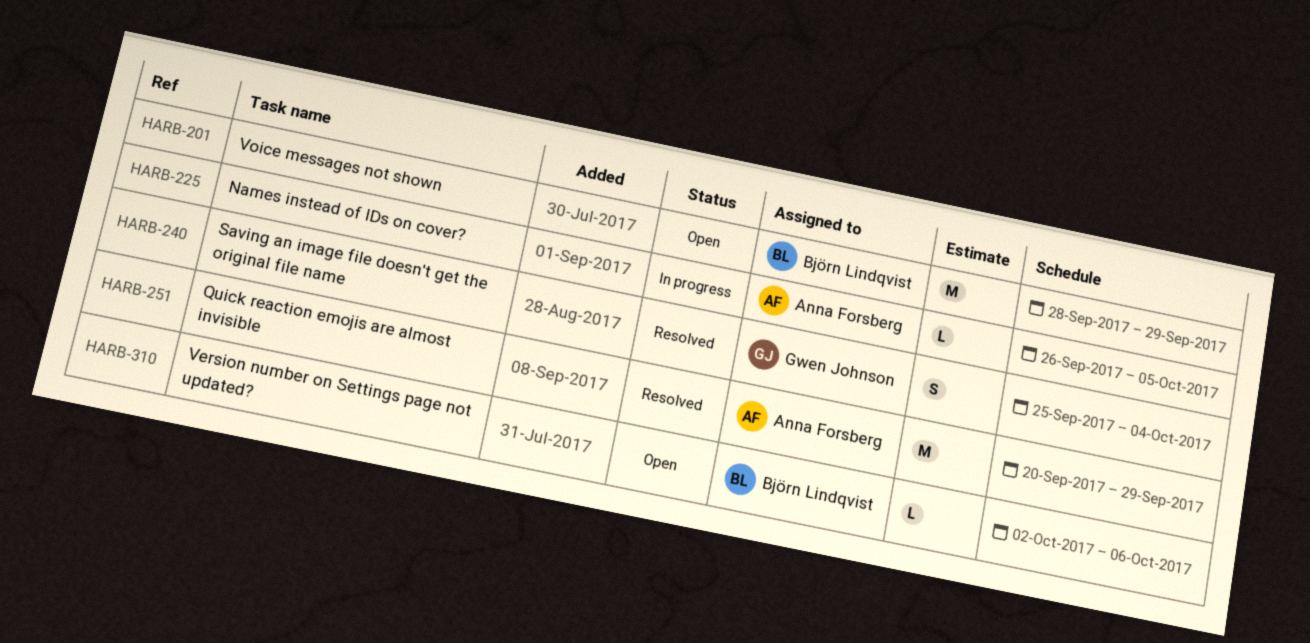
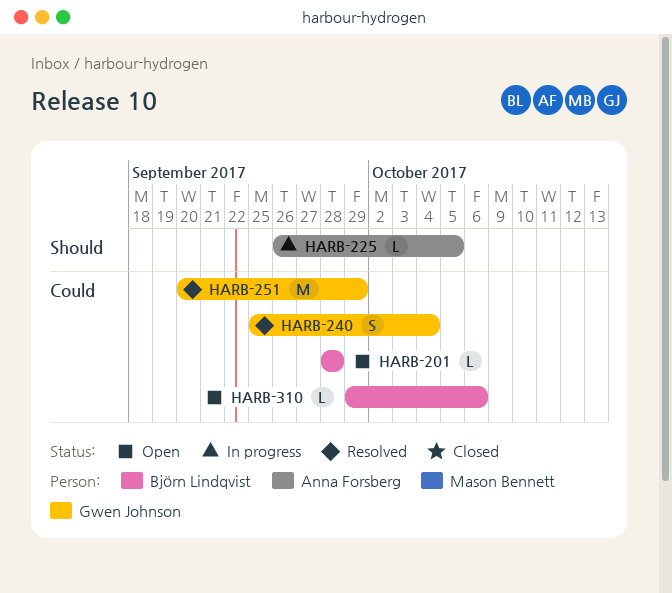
HARB-201, estimate: M -> L
HARB-201, due: Sep 29 -> Sep 28
HARB-251, owner: Anna Forsberg -> Gwen Johnson
HARB-310, start: Oct 2 -> Sep 29

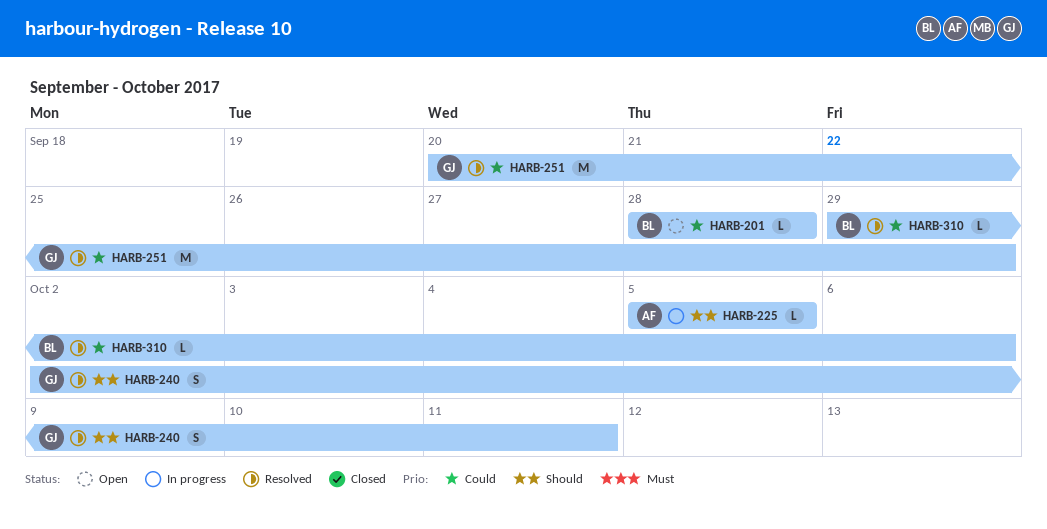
HARB-225, start: Sep 26 -> Oct 5
HARB-240, priority: Could -> Should
HARB-240, start: Sep 25 -> Oct 2
HARB-240, due: Oct 4 -> Oct 11
HARB-310, status: Open -> Resolved

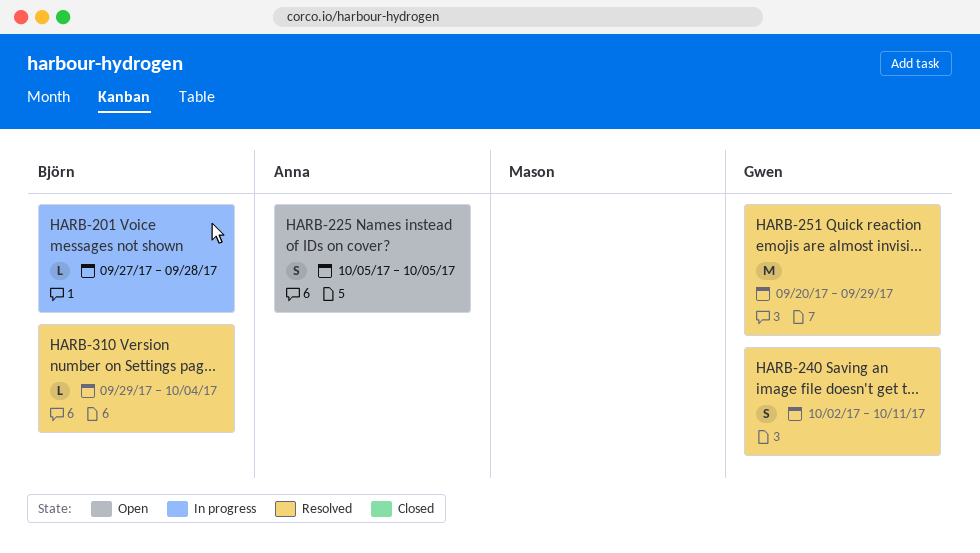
HARB-201, status: Open -> In progress
HARB-201, start: Sep 28 -> Sep 27
HARB-225, status: In progress -> Open
HARB-225, estimate: L -> S
HARB-310, due: Oct 6 -> Oct 4

